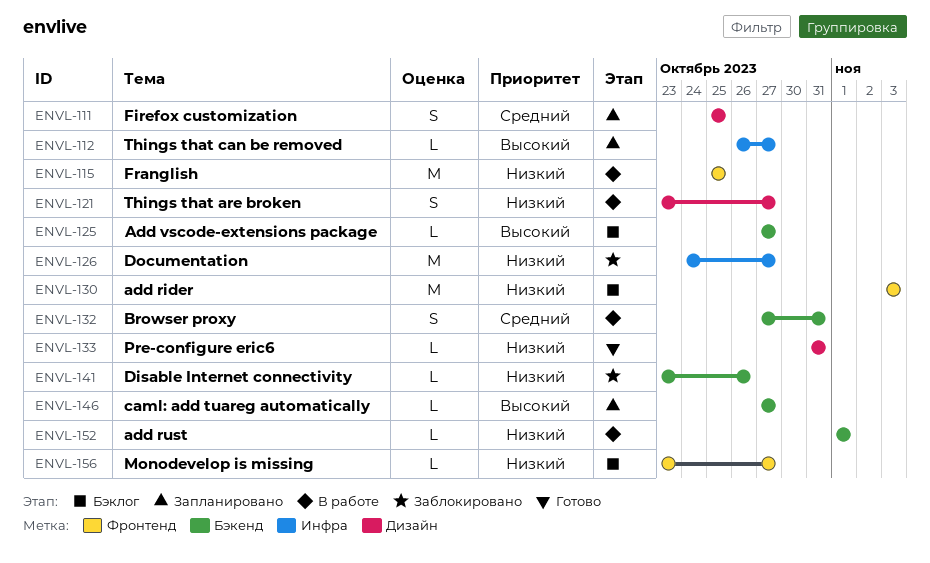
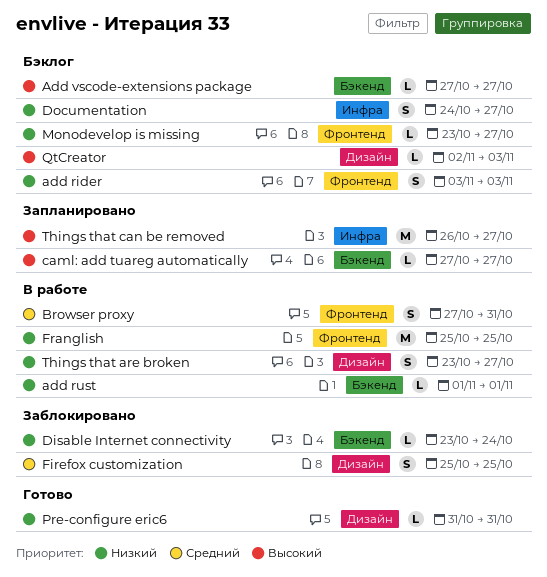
add rider, estimate: M -> S
Browser proxy, label: Бэкенд -> Фронтенд
Disable Internet connectivity, due: Oct 26 -> Oct 24
Documentation, status: Заблокировано -> Бэклог
Documentation, estimate: M -> S
Firefox customization, status: Запланировано -> Заблокировано
QtCreator: none -> present
Things that can be removed, estimate: L -> M

